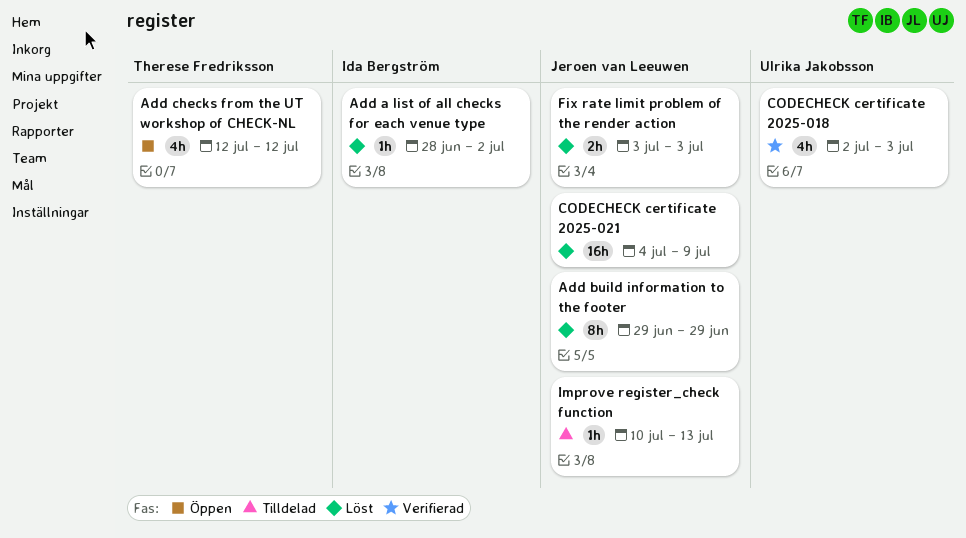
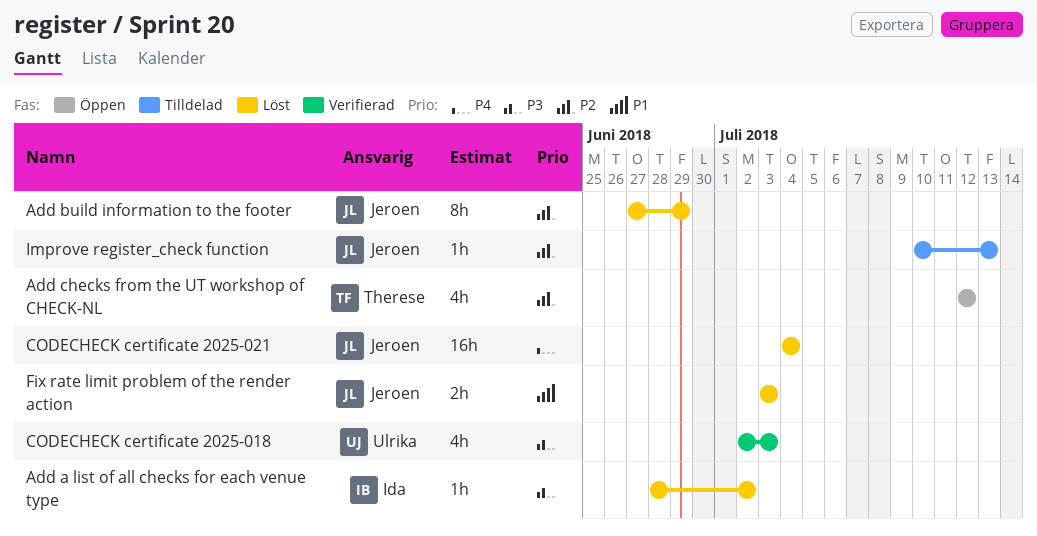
Add build information to the footer, start: Jun 29 -> Jun 27
CODECHECK certificate 2025-021, due: Jul 9 -> Jul 4

